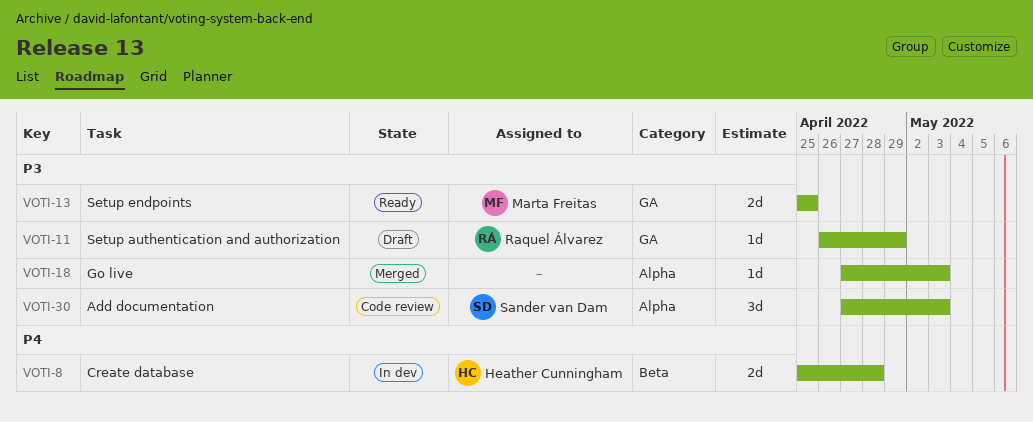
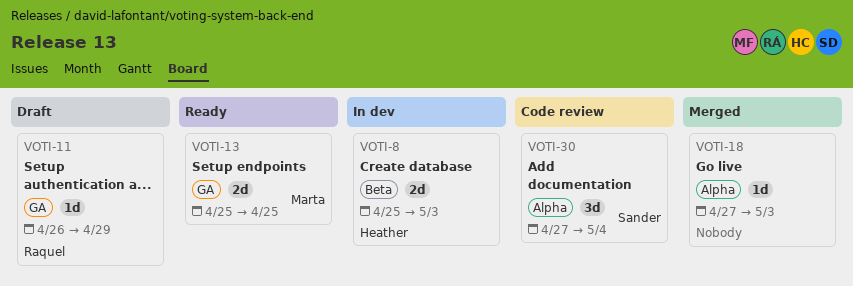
VOTI-8, due: Apr 28 -> May 3
VOTI-30, due: May 3 -> May 4

